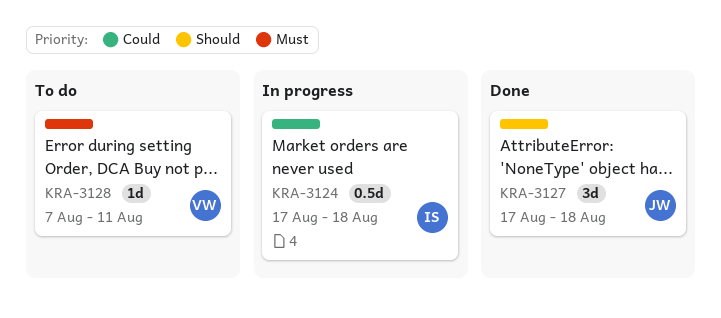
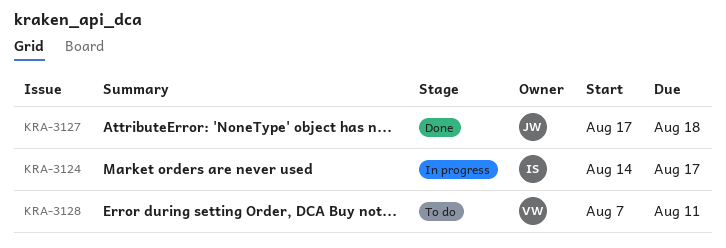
KRA-3124, start: Aug 17 -> Aug 14
KRA-3124, due: Aug 18 -> Aug 17

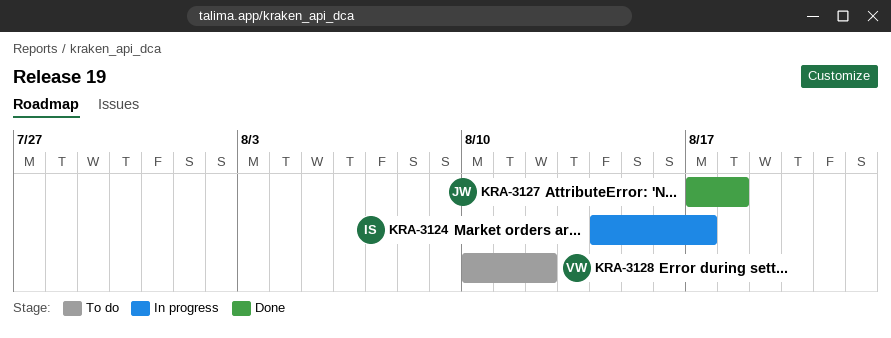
KRA-3128, start: Aug 7 -> Aug 10
KRA-3128, due: Aug 11 -> Aug 12

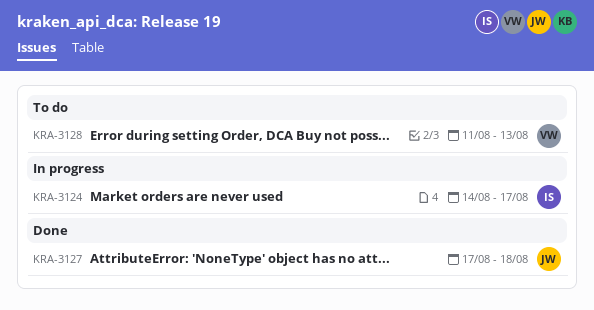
KRA-3128, start: Aug 10 -> Aug 11
KRA-3128, due: Aug 12 -> Aug 13

